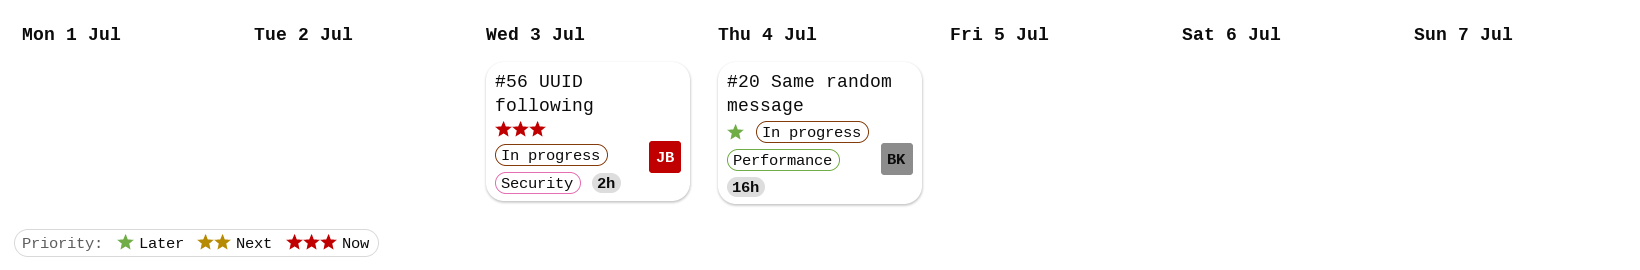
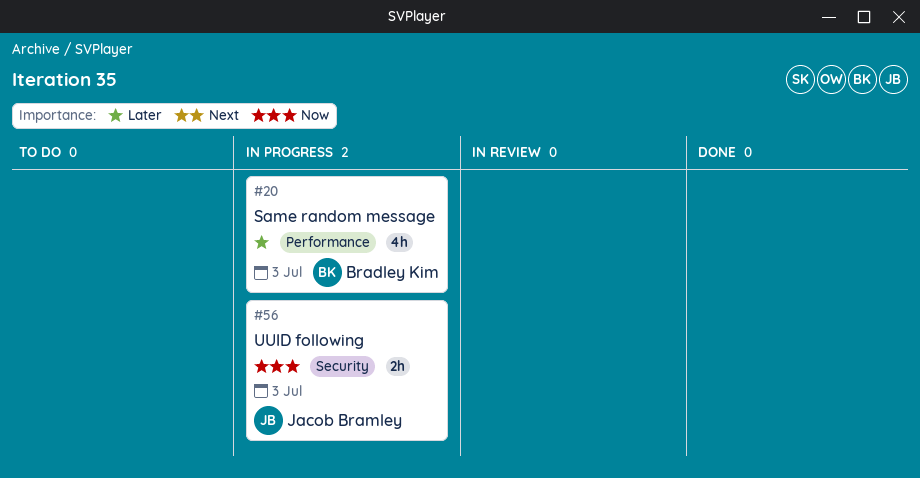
#20, estimate: 16h -> 4h
#20, due: Jul 4 -> Jul 3

